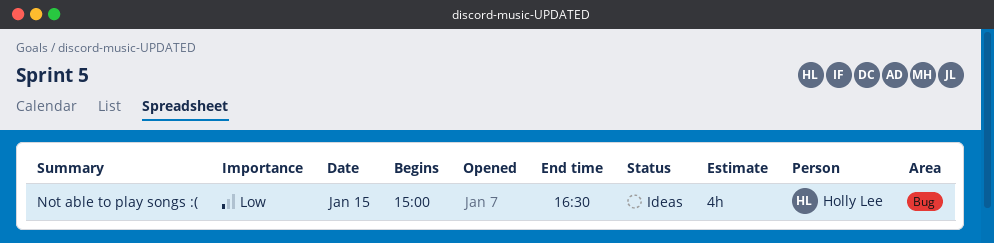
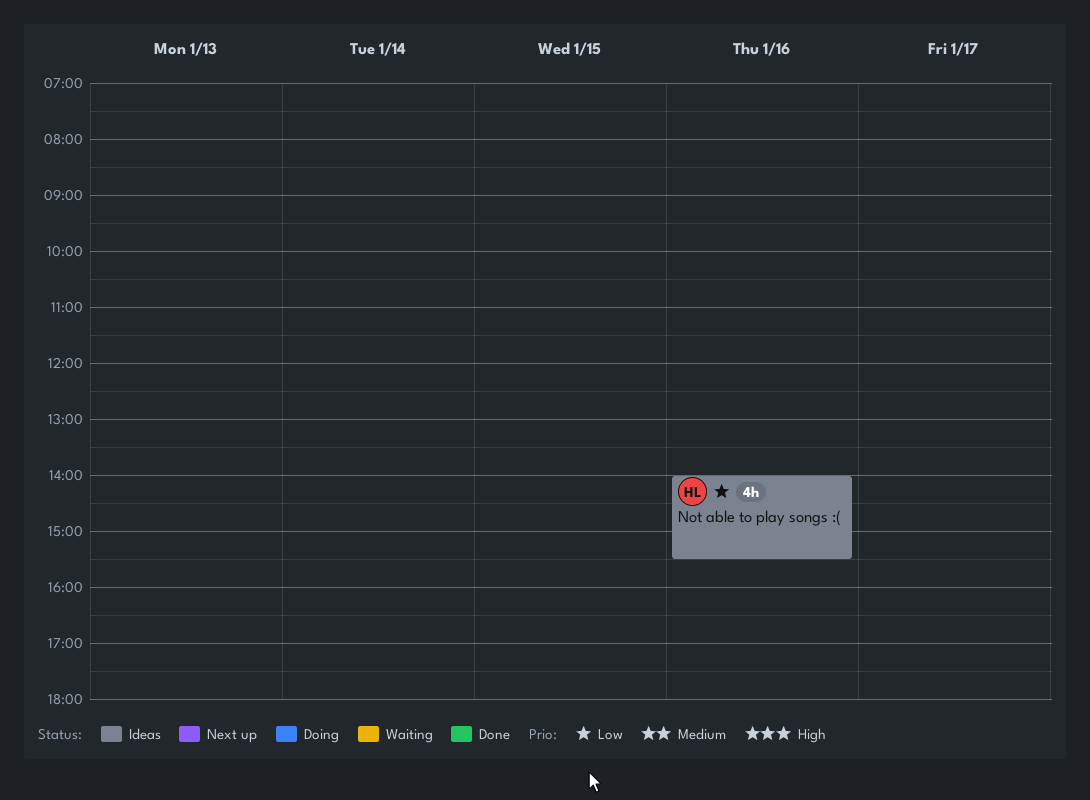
Not able to play songs :(, day: Jan 15 -> Jan 16
Not able to play songs :(, begins: 15:00 -> 14:00
Not able to play songs :(, ends: 16:30 -> 15:30

